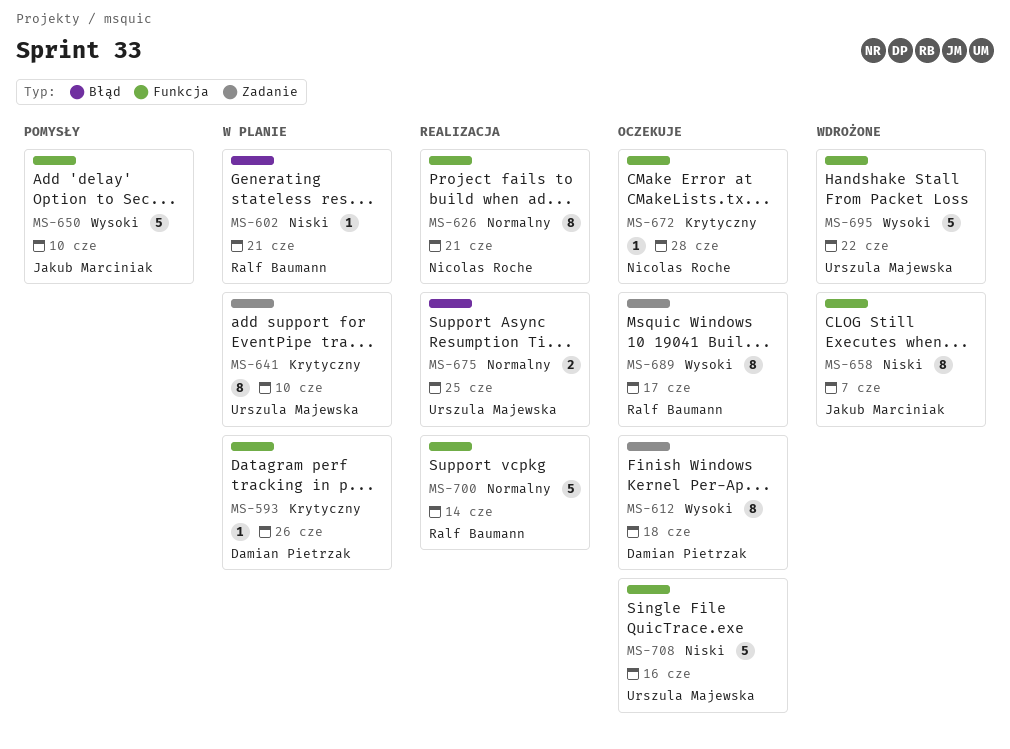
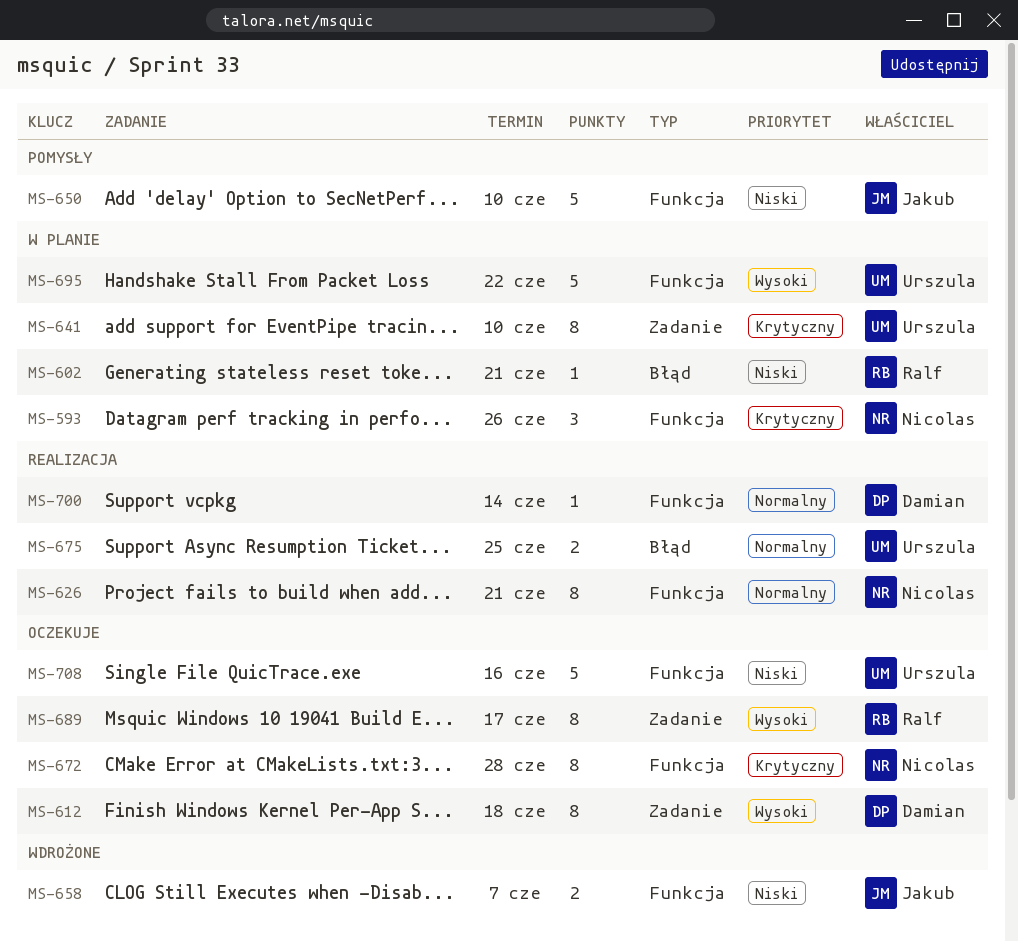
MS-593, owner: Damian Pietrzak -> Nicolas Roche
MS-593, estimate: 1 -> 3
MS-650, priority: Wysoki -> Niski
MS-658, estimate: 8 -> 2
MS-672, estimate: 1 -> 8
MS-695, status: Wdrożone -> W planie
MS-700, owner: Ralf Baumann -> Damian Pietrzak
MS-700, estimate: 5 -> 1

